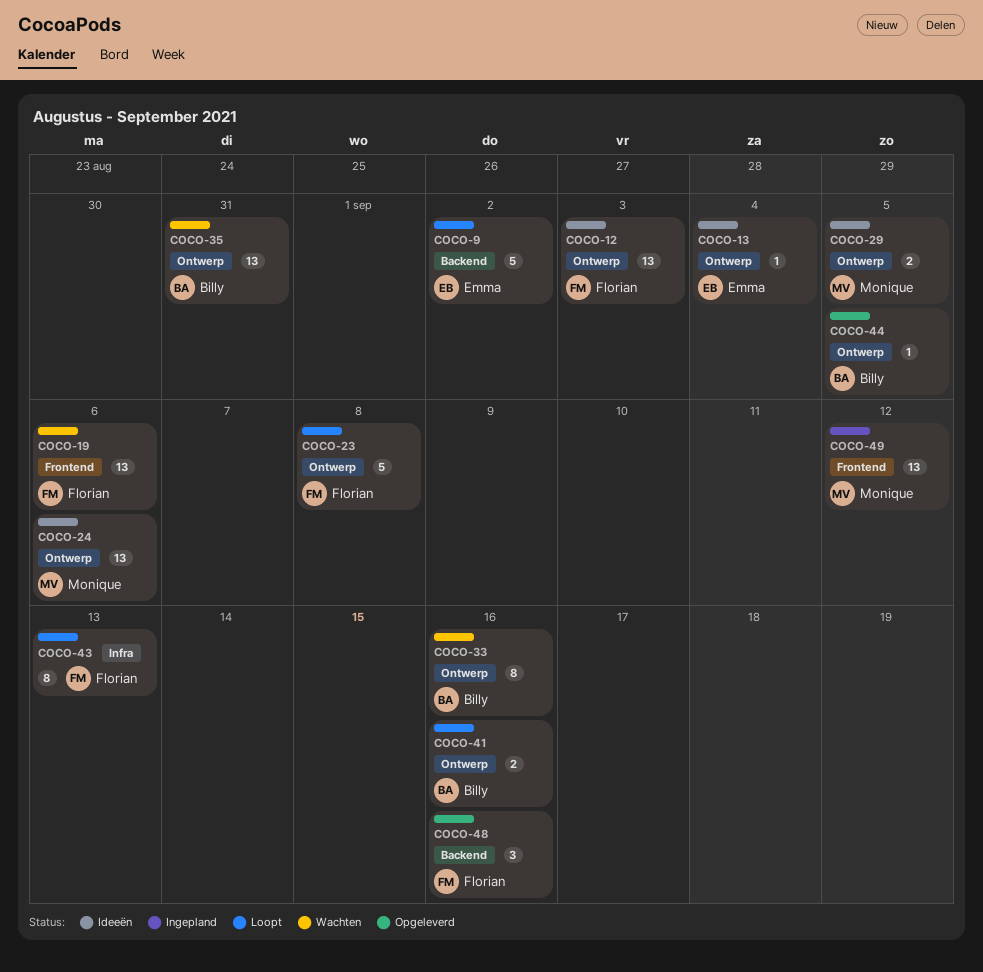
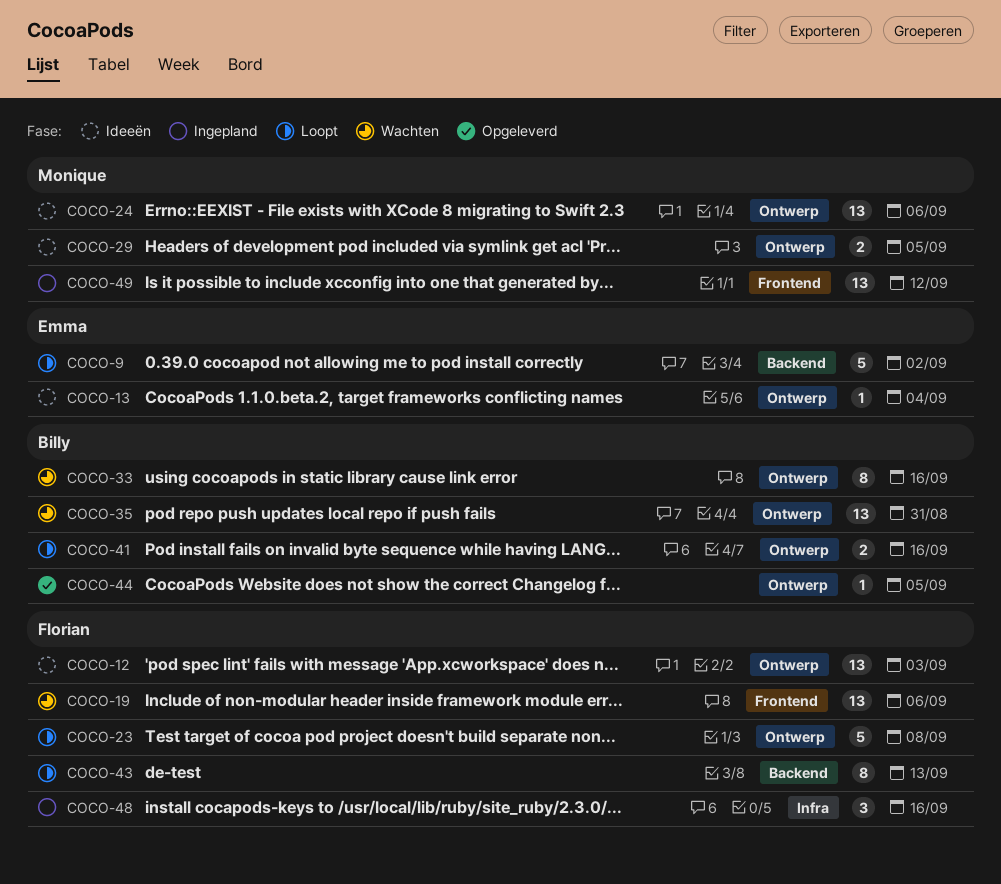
COCO-43, label: Infra -> Backend
COCO-48, status: Opgeleverd -> Ingepland
COCO-48, label: Backend -> Infra

